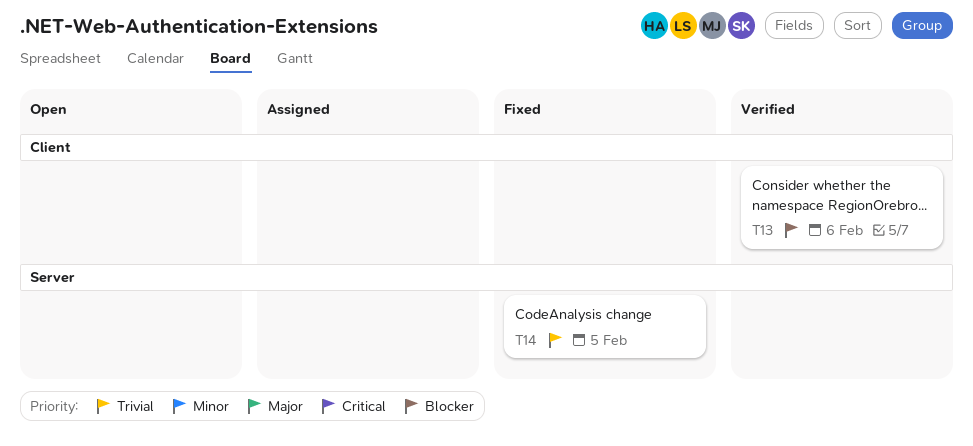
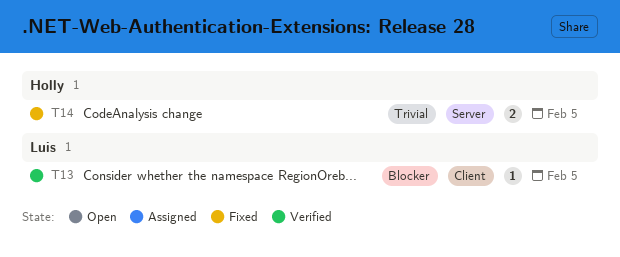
T13, due: Feb 6 -> Feb 5

